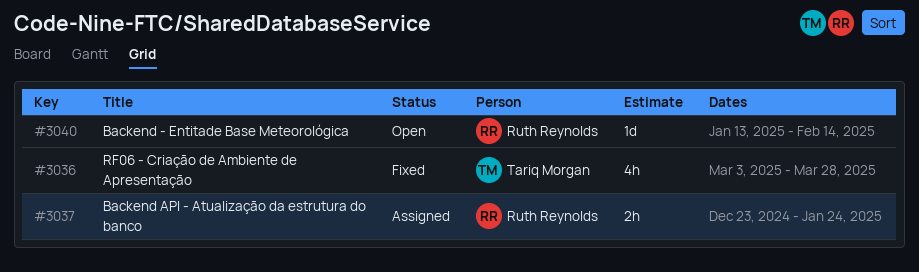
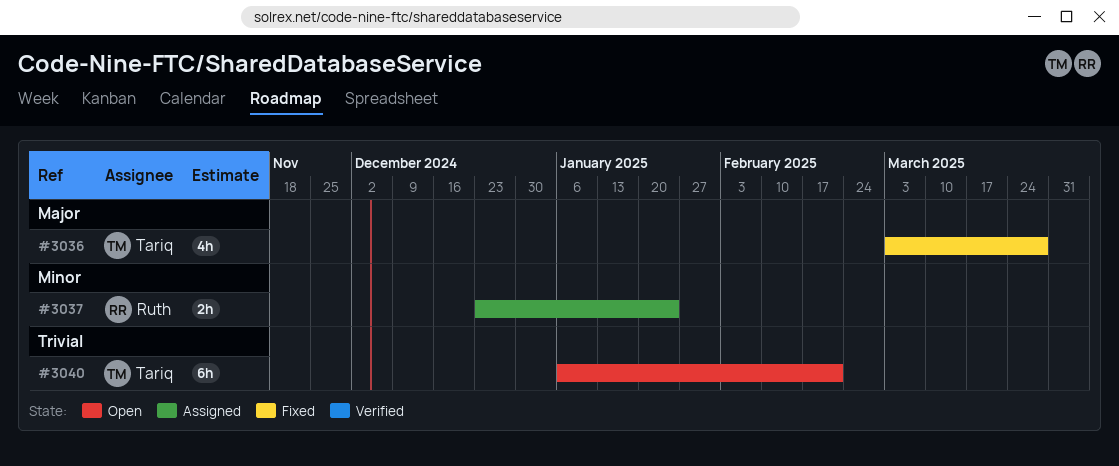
#3040, owner: Ruth Reynolds -> Tariq Morgan
#3040, estimate: 1d -> 6h
#3040, start: Jan 13 -> Jan 6
#3040, due: Feb 14 -> Feb 21

